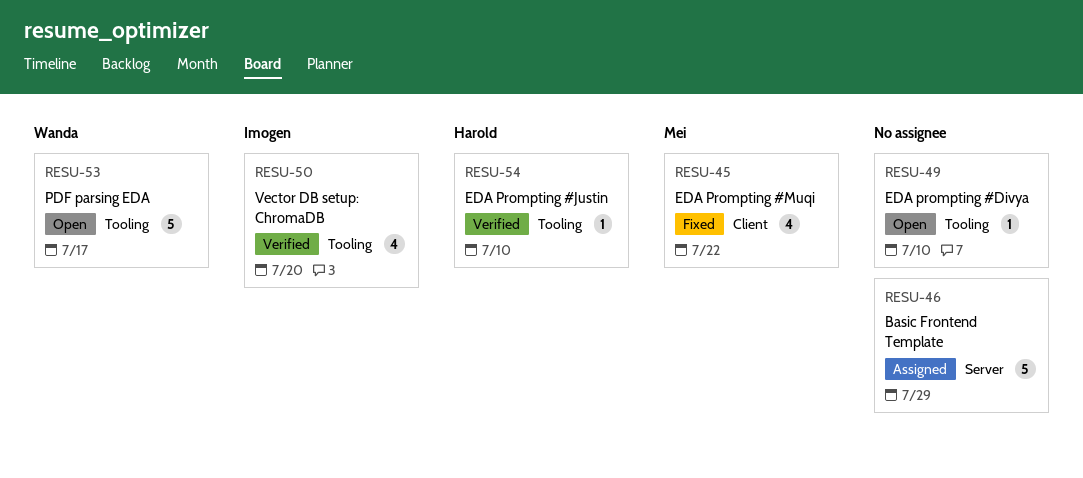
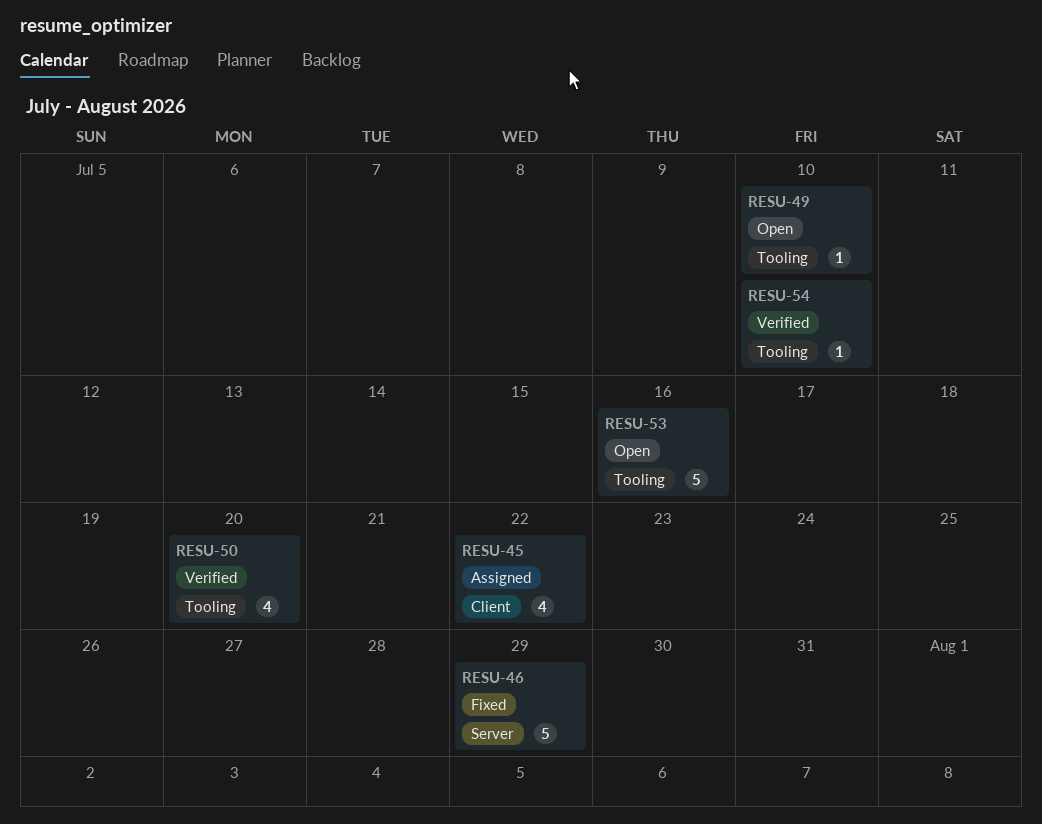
RESU-45, status: Fixed -> Assigned
RESU-46, status: Assigned -> Fixed
RESU-53, due: Jul 17 -> Jul 16

